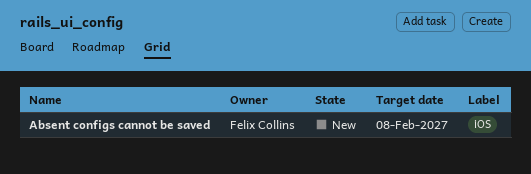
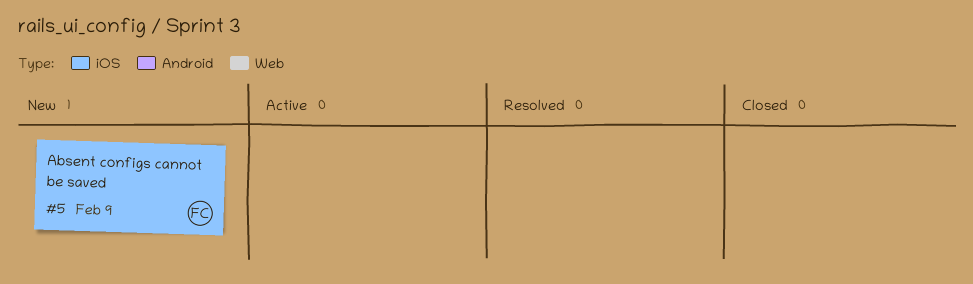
Absent configs cannot be saved, due: Feb 8 -> Feb 9

